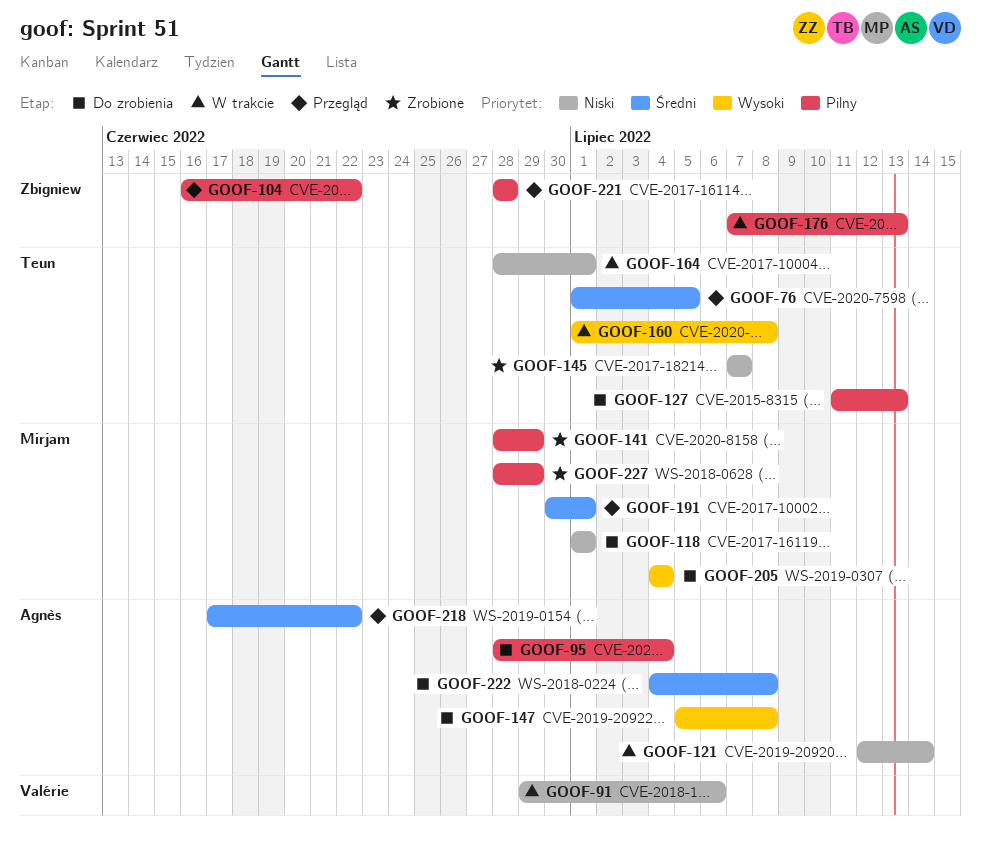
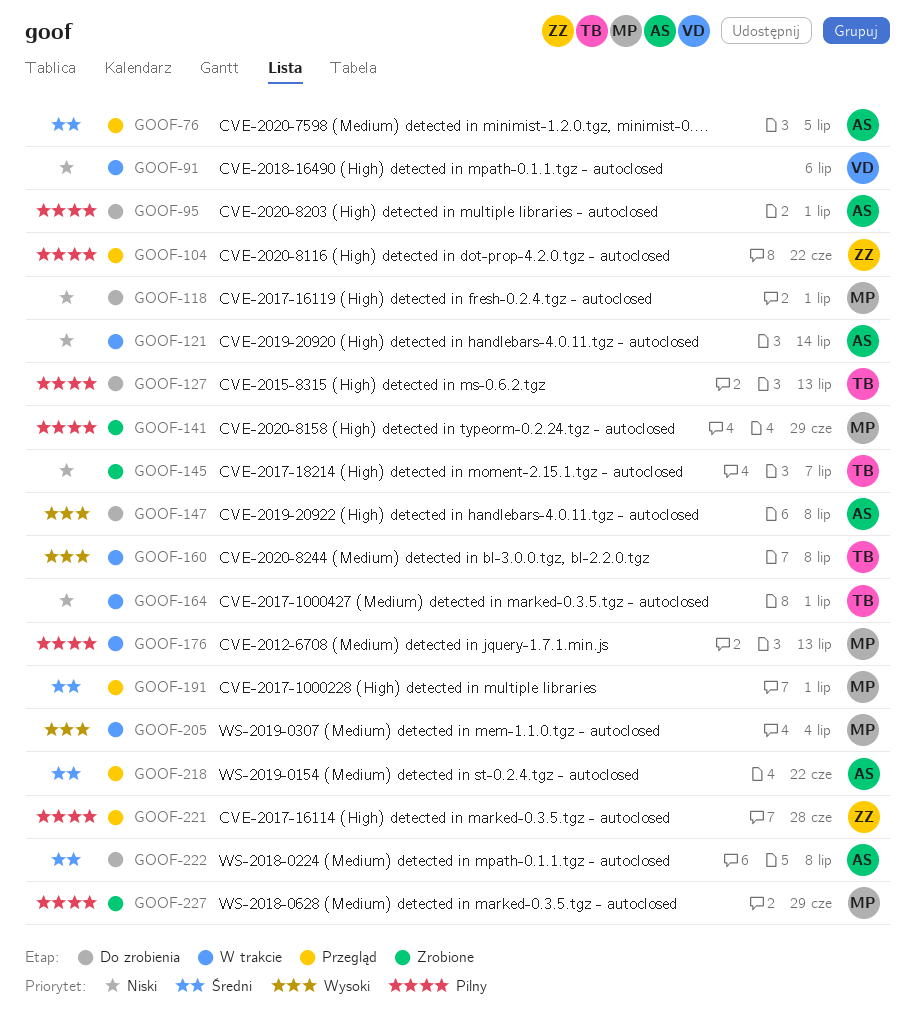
GOOF-76, owner: Teun -> Agnès
GOOF-95, due: Jul 4 -> Jul 1
GOOF-176, owner: Zbigniew -> Mirjam
GOOF-205, status: Do zrobienia -> W trakcie

